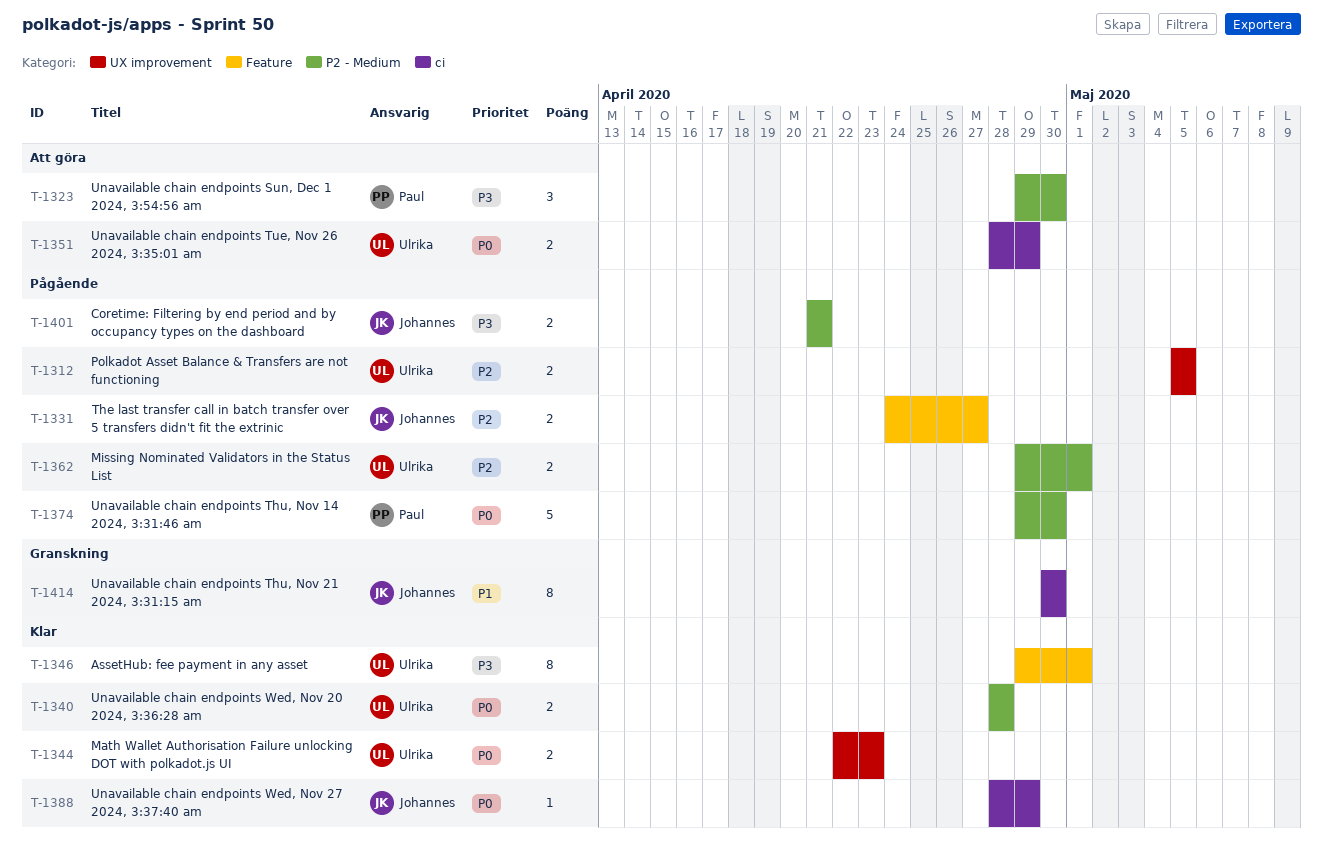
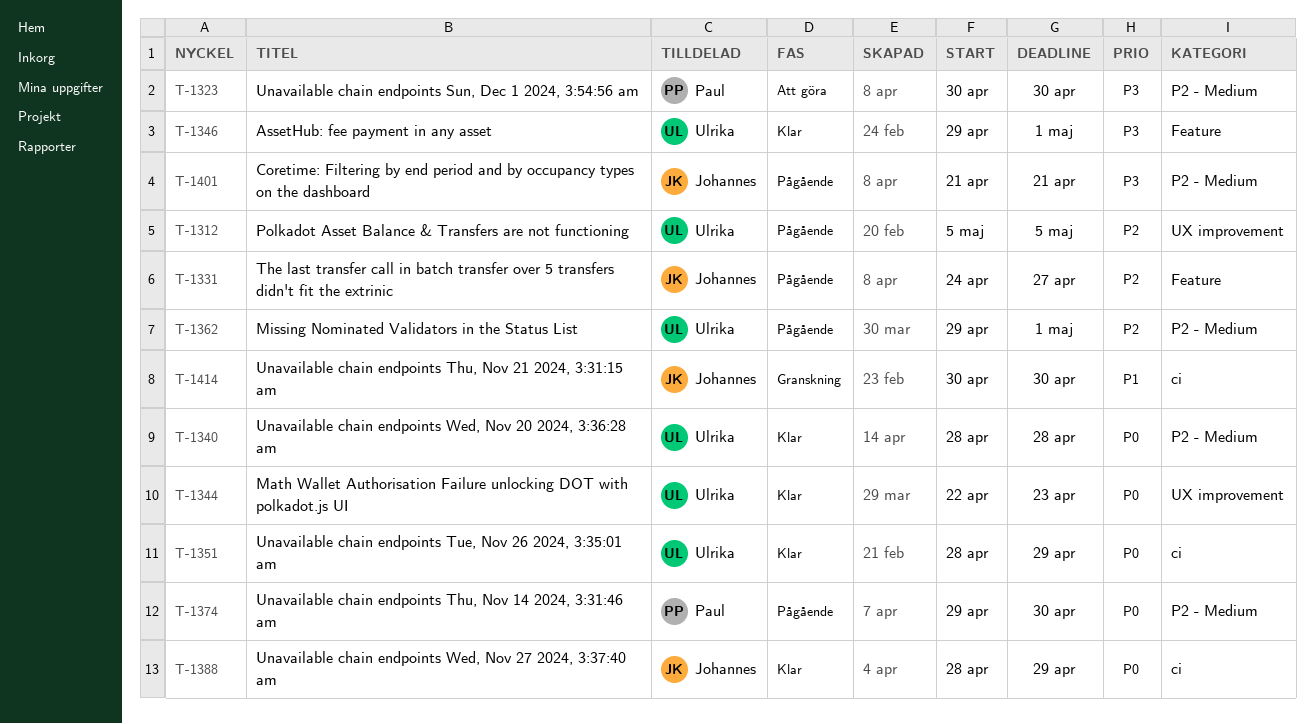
T-1323, start: Apr 29 -> Apr 30
T-1351, status: Att göra -> Klar

